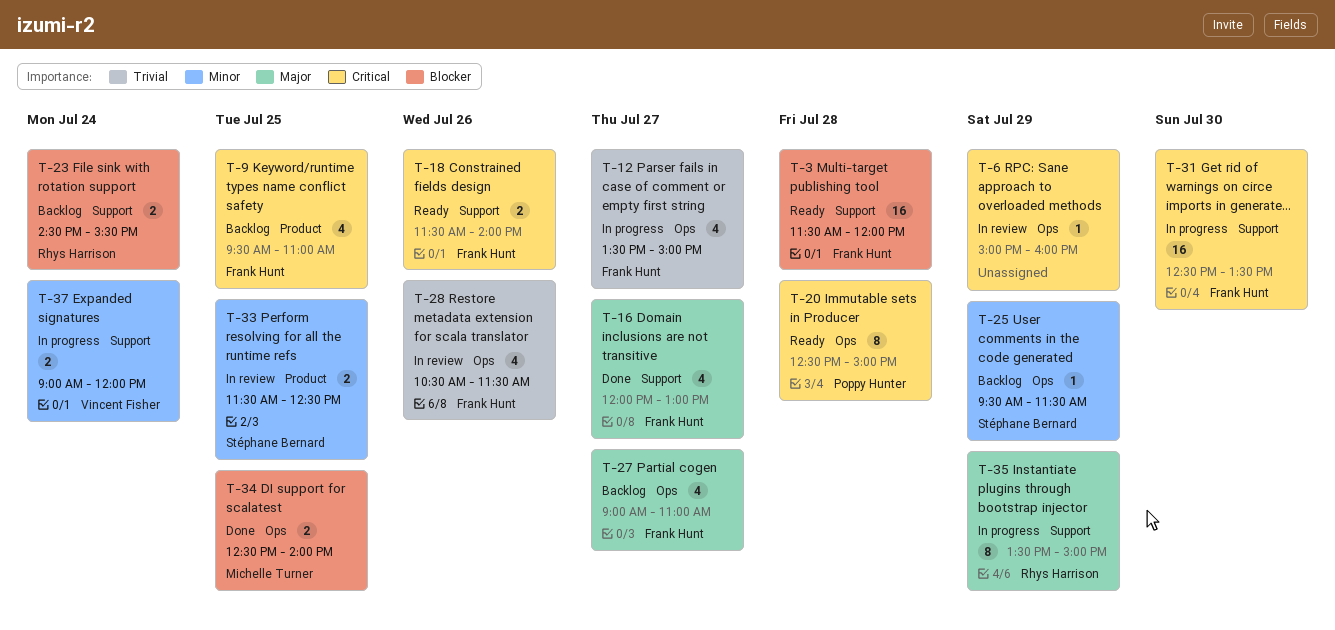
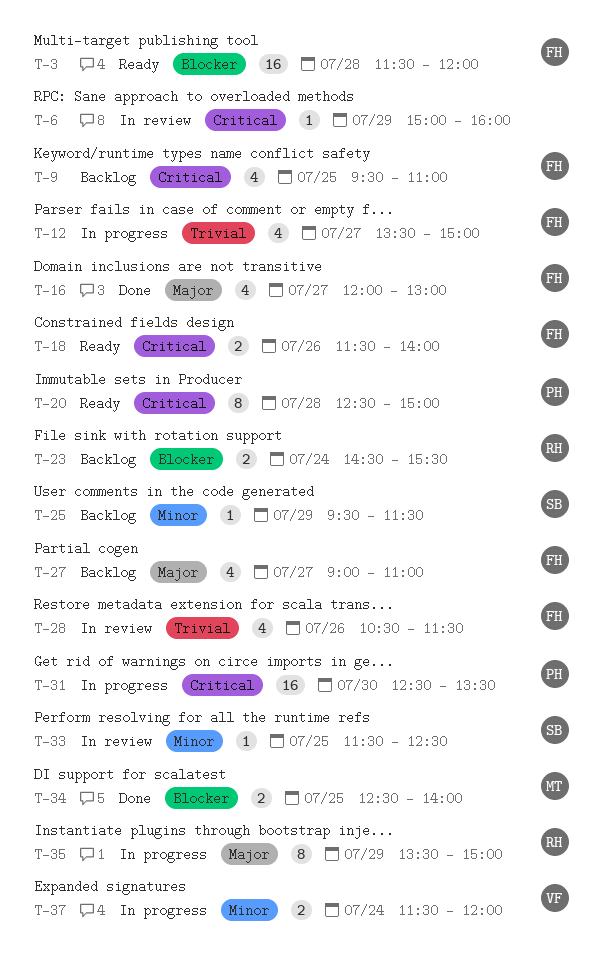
T-31, owner: Frank Hunt -> Poppy Hunter
T-33, estimate: 2 -> 1
T-37, begins: 09:00 -> 11:30

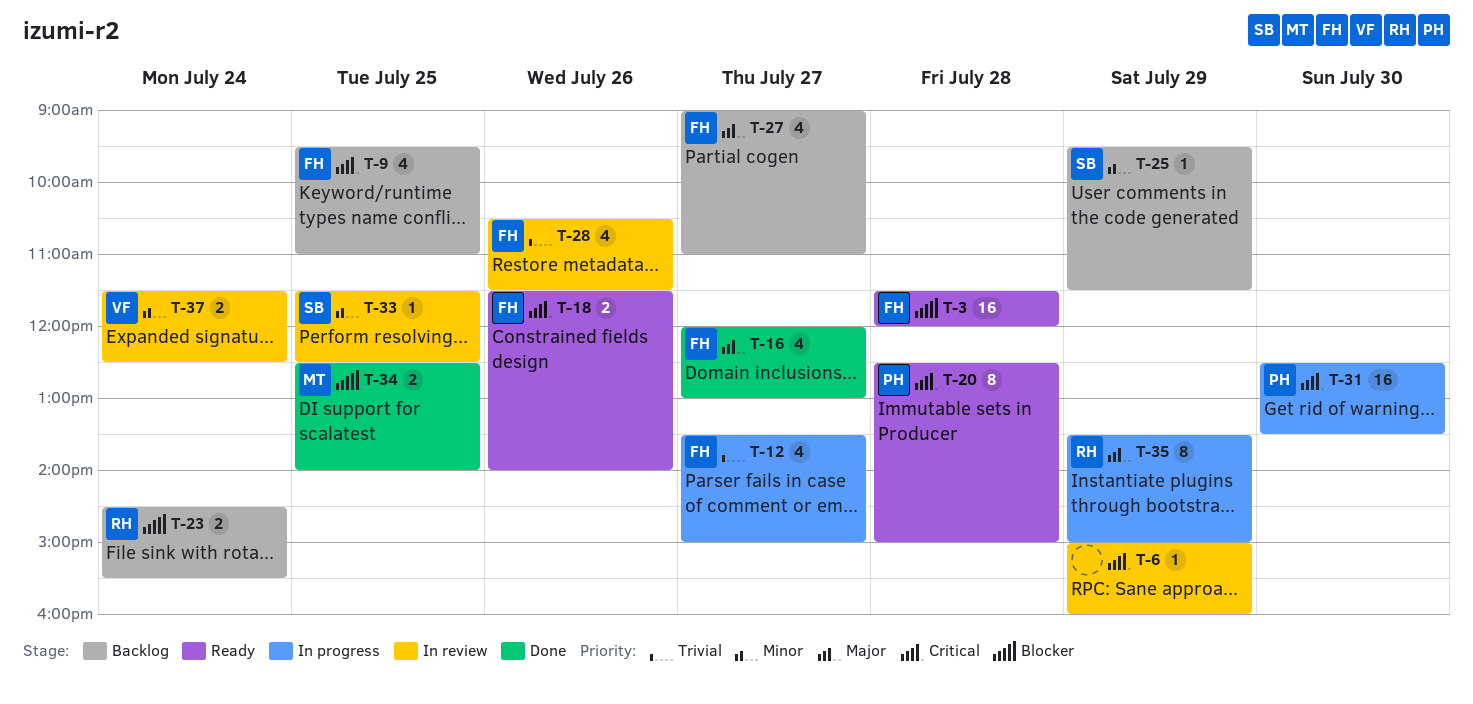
T-37, status: In progress -> In review
T-37, ends: 12:00 -> 12:30

